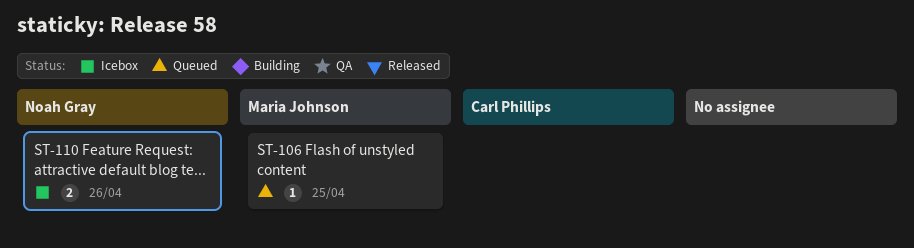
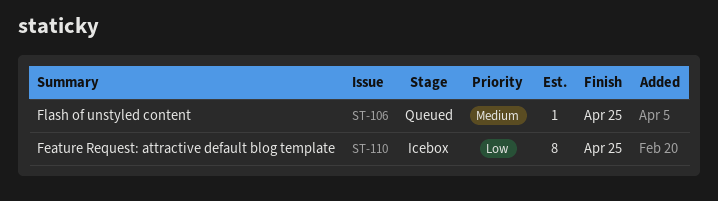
ST-110, estimate: 2 -> 8
ST-110, due: Apr 26 -> Apr 25

